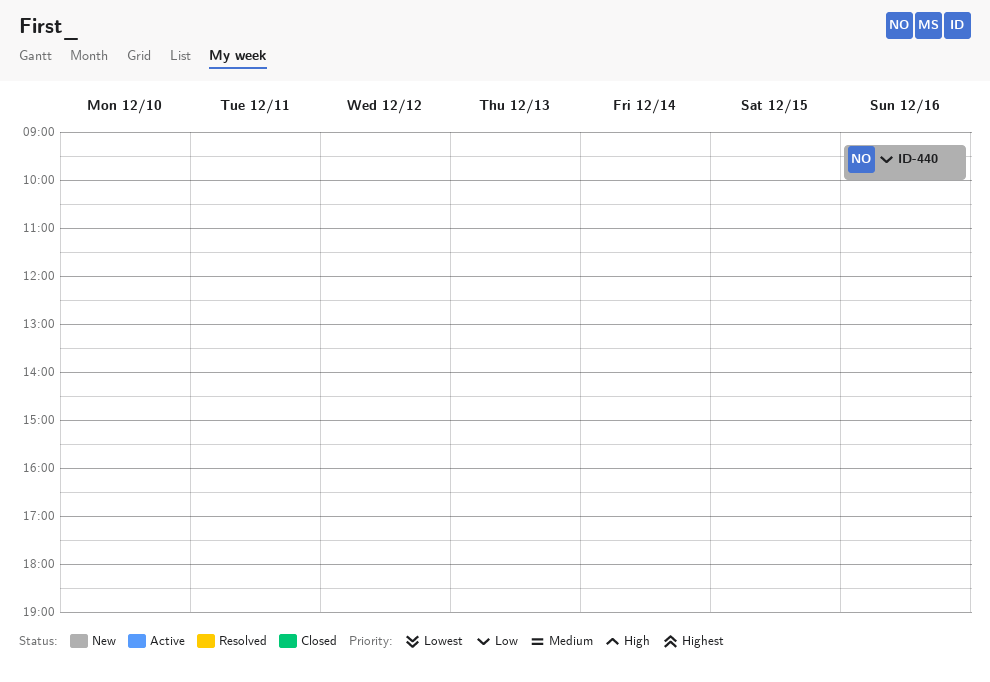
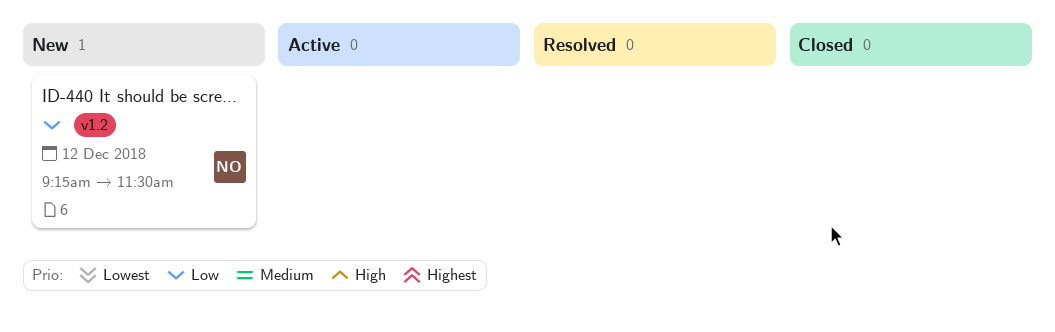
ID-440, day: Dec 16 -> Dec 12
ID-440, ends: 10:00 -> 11:30

